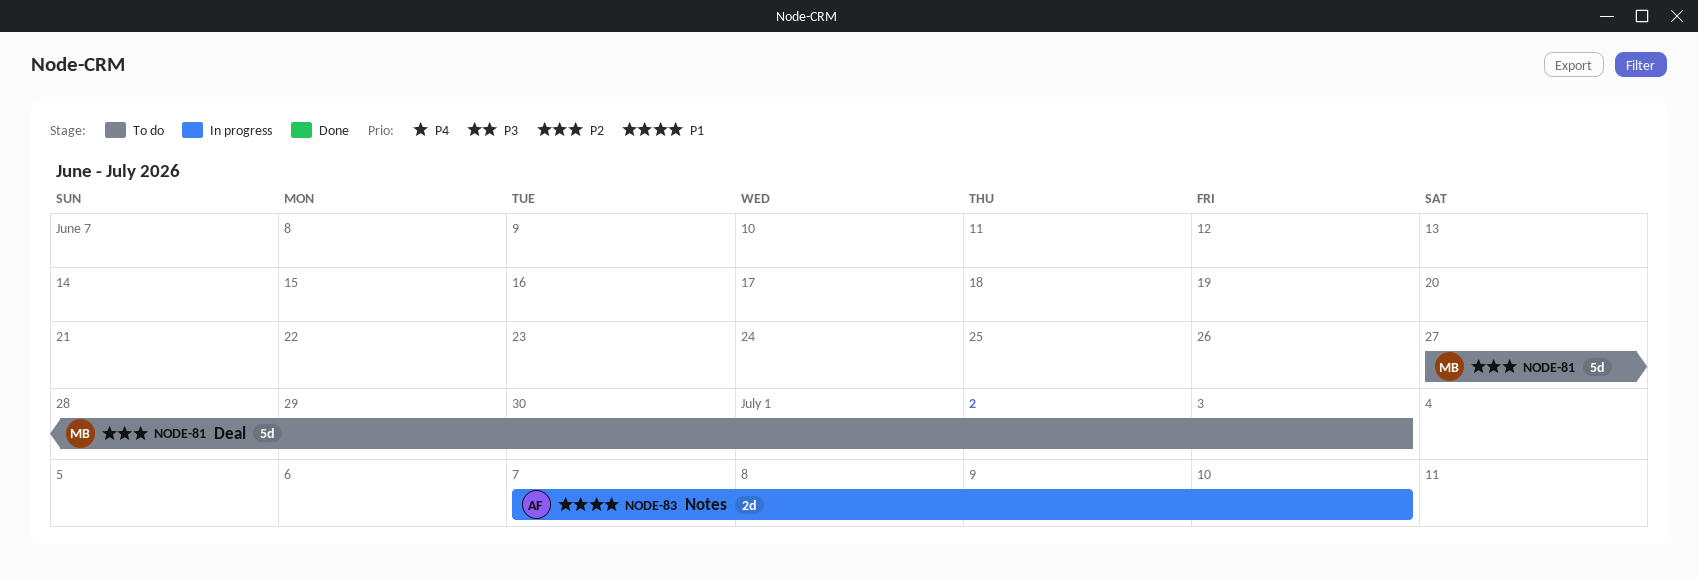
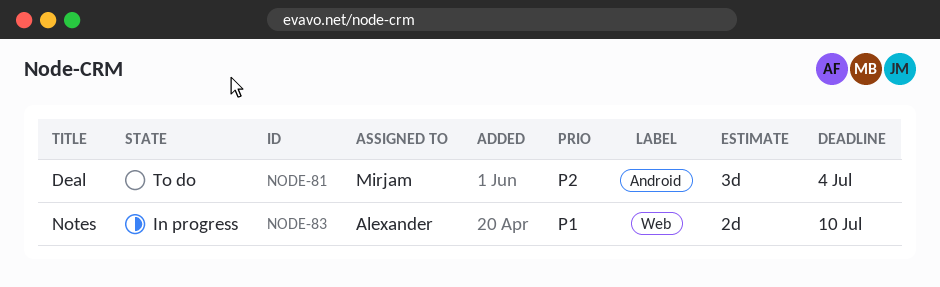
NODE-81, estimate: 5d -> 3d
NODE-81, due: Jul 3 -> Jul 4

